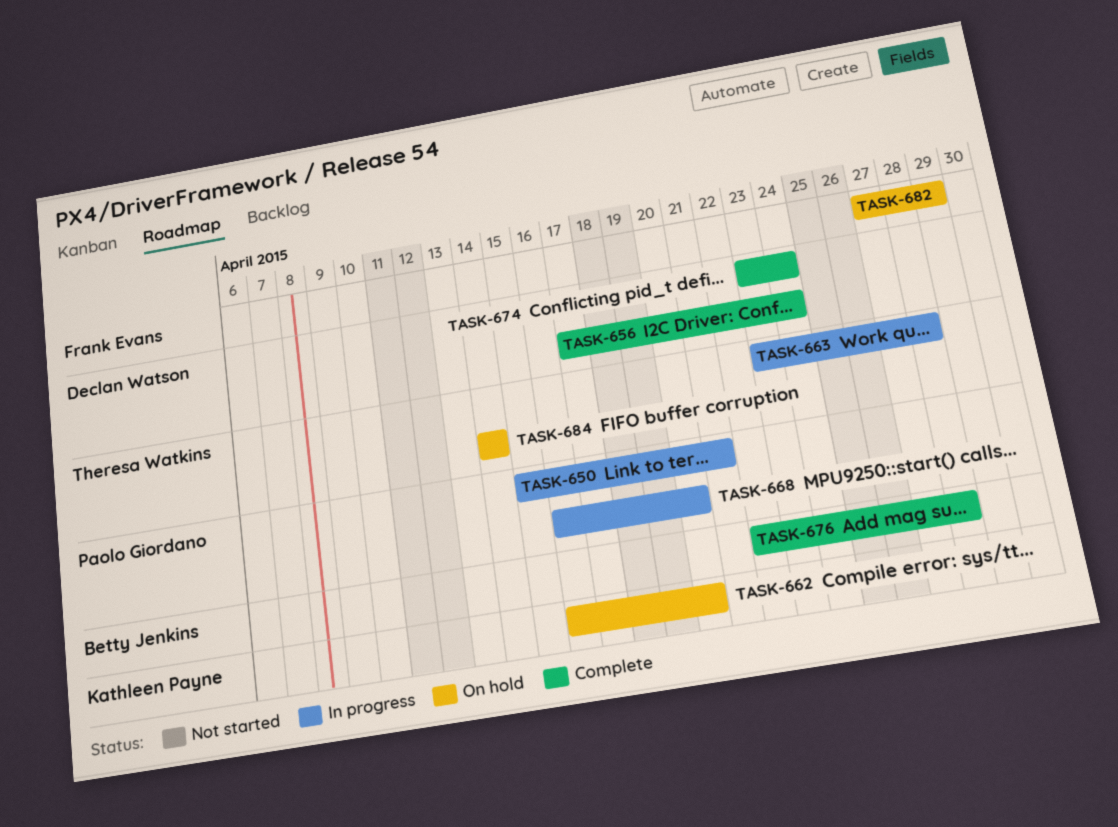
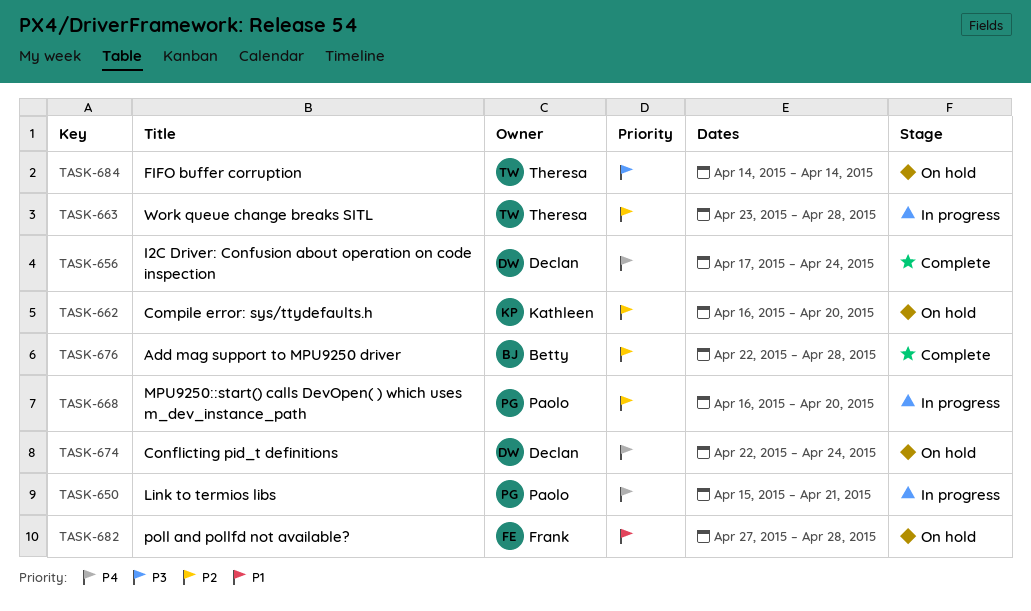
TASK-674, status: Complete -> On hold
TASK-674, start: Apr 23 -> Apr 22
TASK-682, due: Apr 29 -> Apr 28

